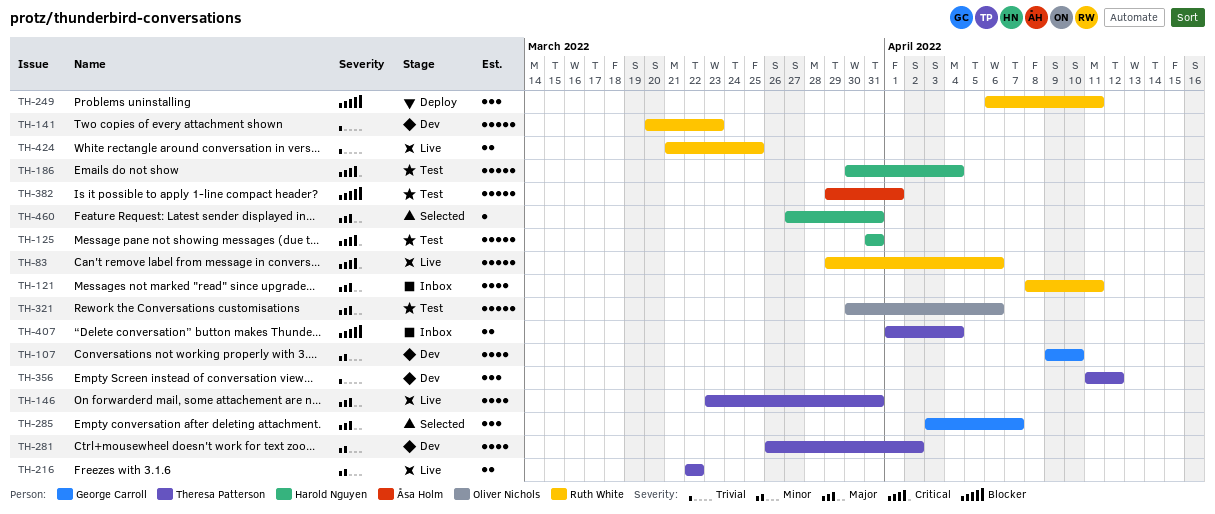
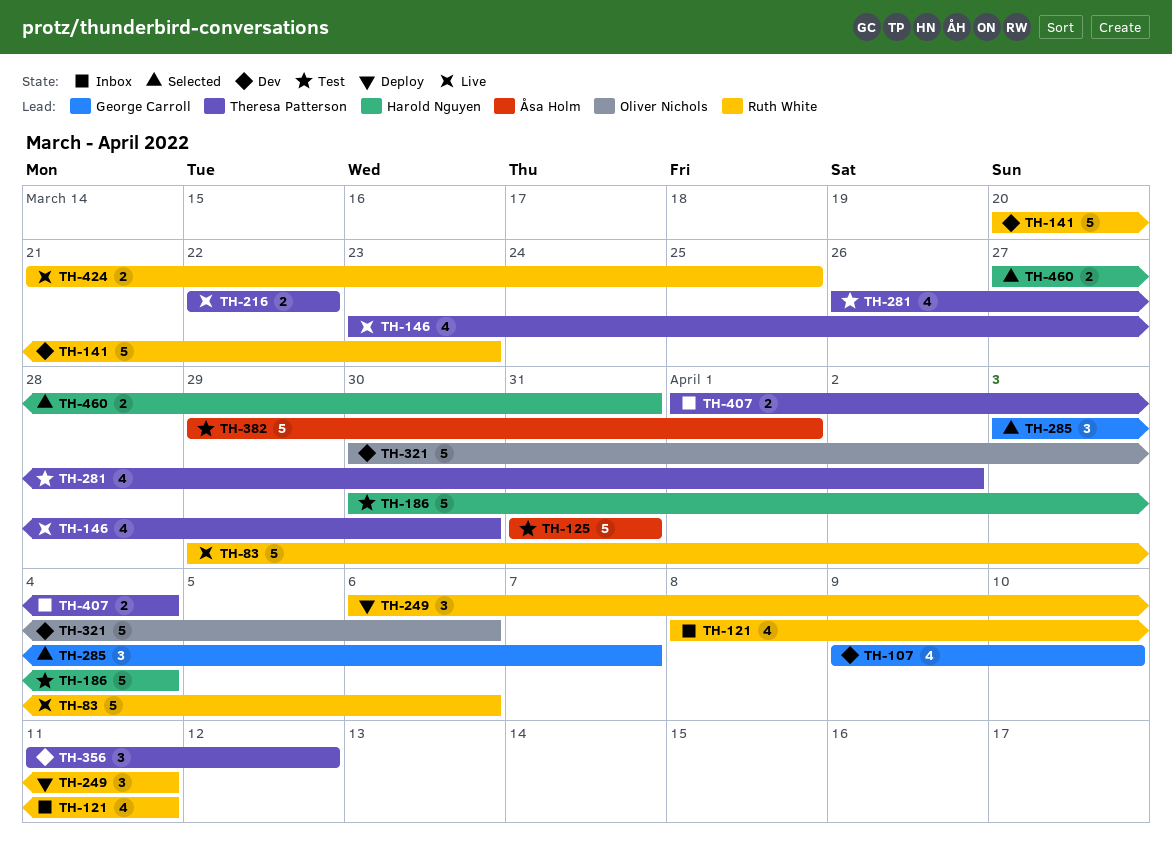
TH-125, owner: Harold Nguyen -> Åsa Holm
TH-146, due: Mar 31 -> Mar 30
TH-281, status: Dev -> Test
TH-321, status: Test -> Dev
TH-460, estimate: 1 -> 2

